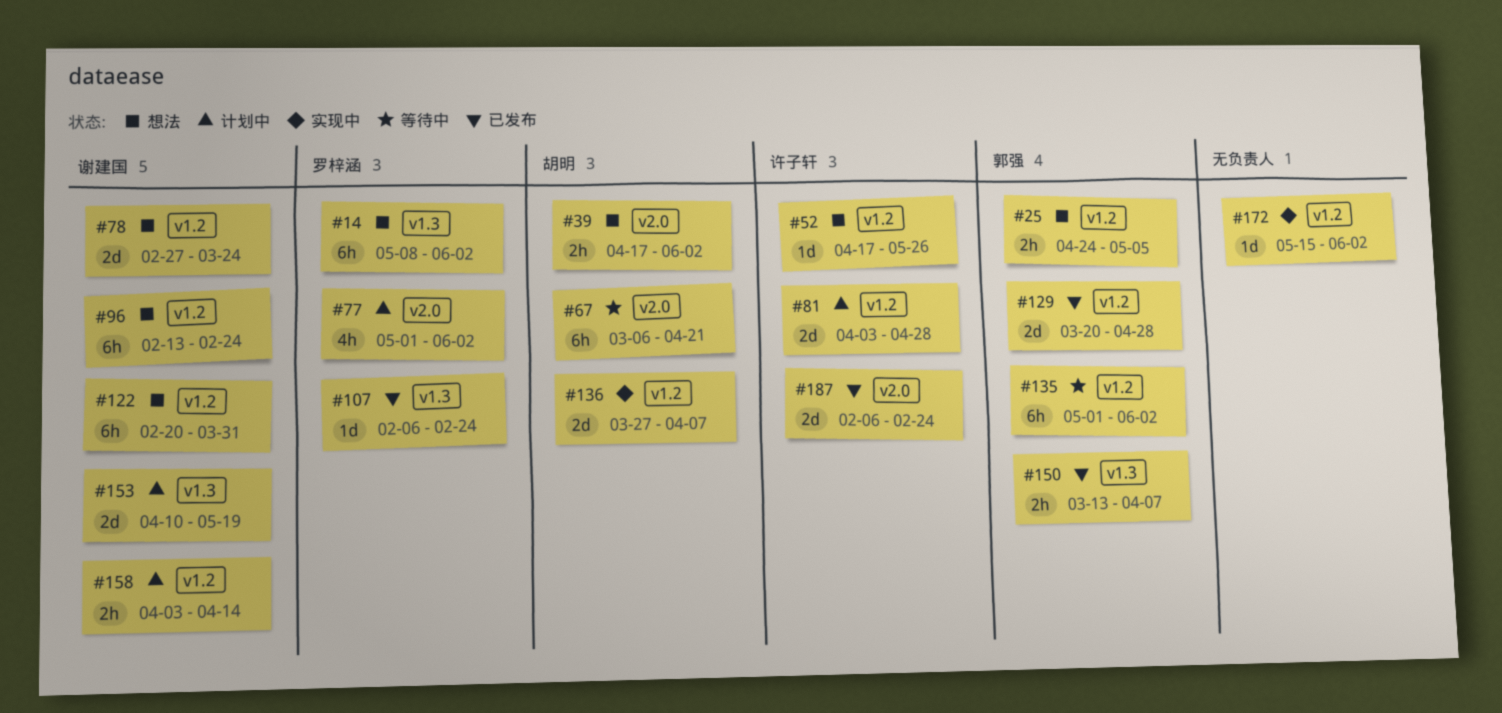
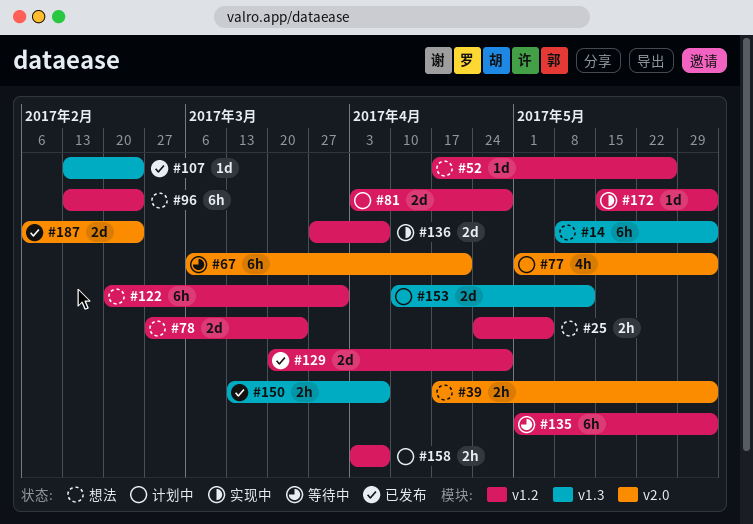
#107, start: Feb 6 -> Feb 13
#153, due: May 19 -> May 12
#158, due: Apr 14 -> Apr 7

